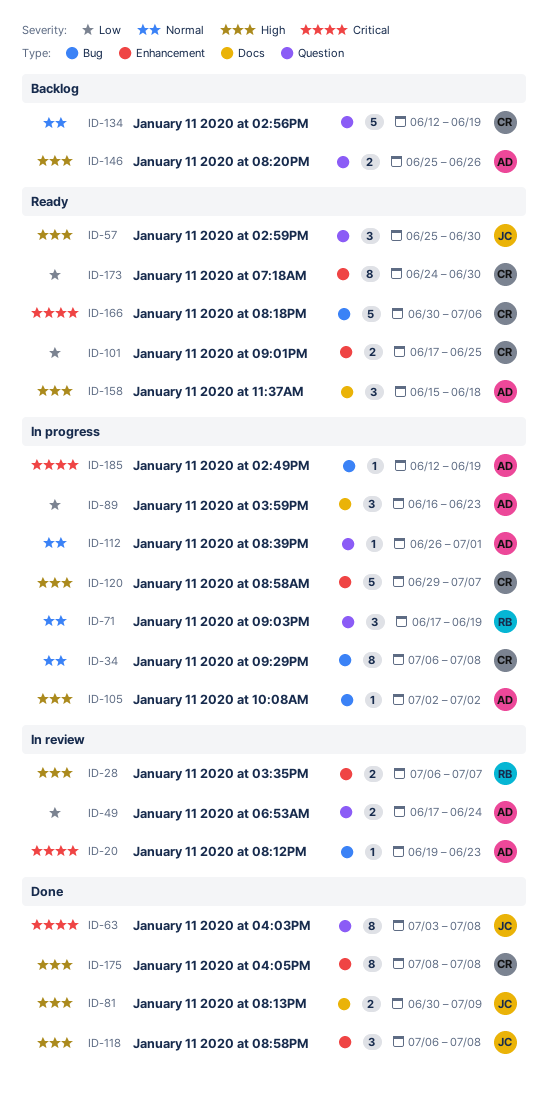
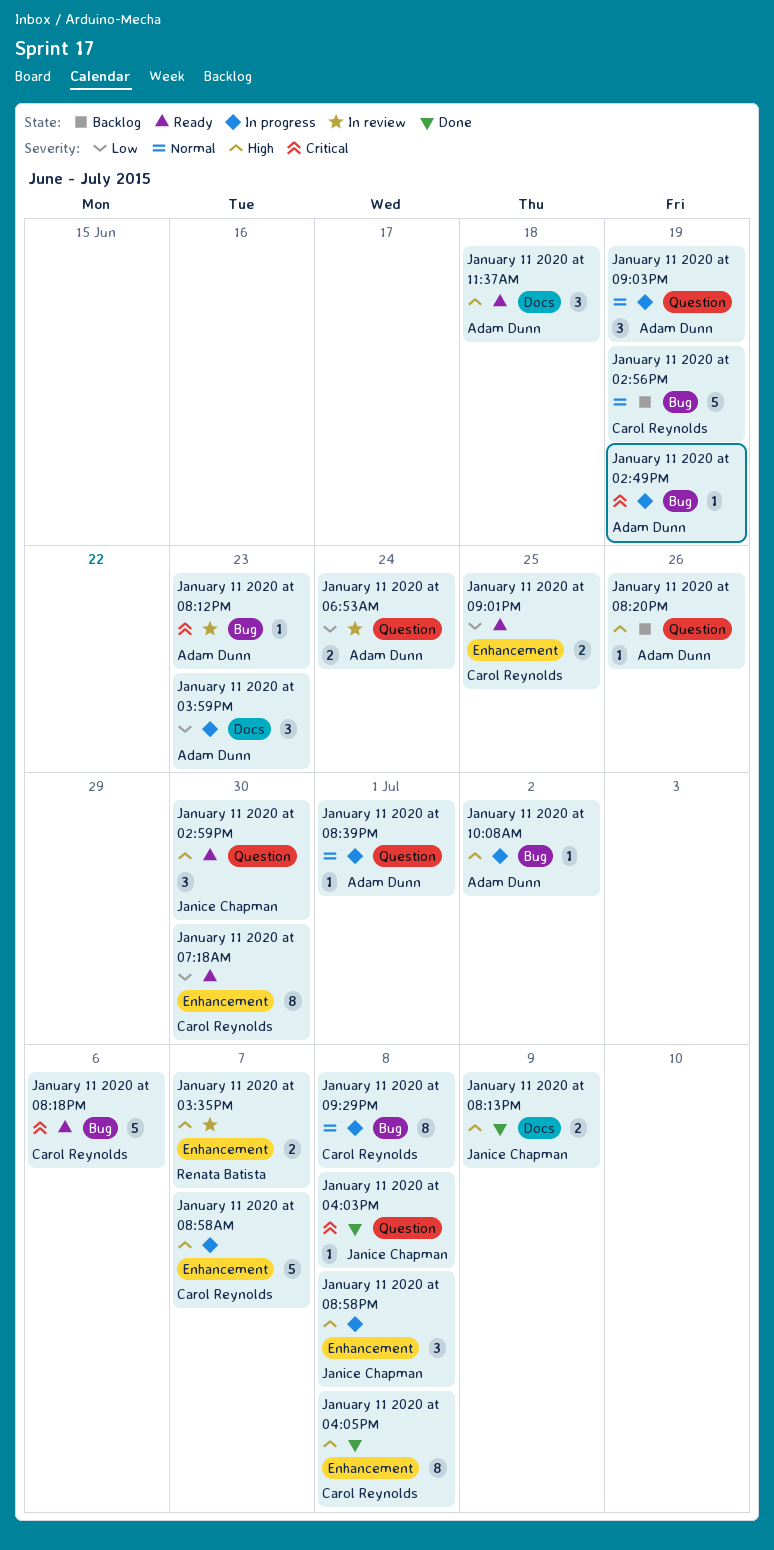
January 11 2020 at 02:56PM, label: Question -> Bug
January 11 2020 at 04:03PM, estimate: 8 -> 1
January 11 2020 at 08:20PM, estimate: 2 -> 1
January 11 2020 at 08:58PM, status: Done -> In progress
January 11 2020 at 09:03PM, owner: Renata Batista -> Adam Dunn

